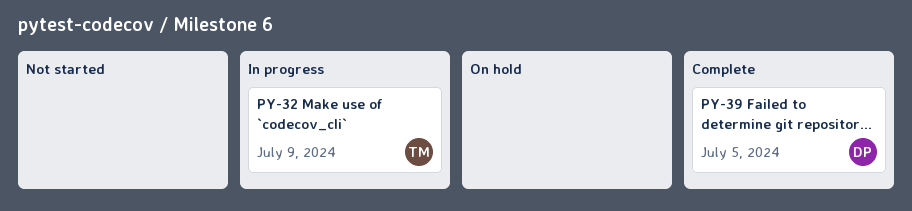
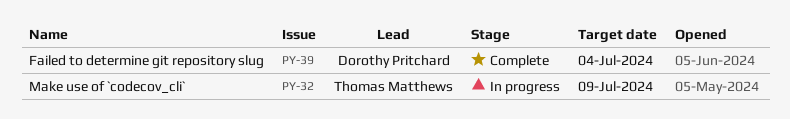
PY-39, due: Jul 5 -> Jul 4

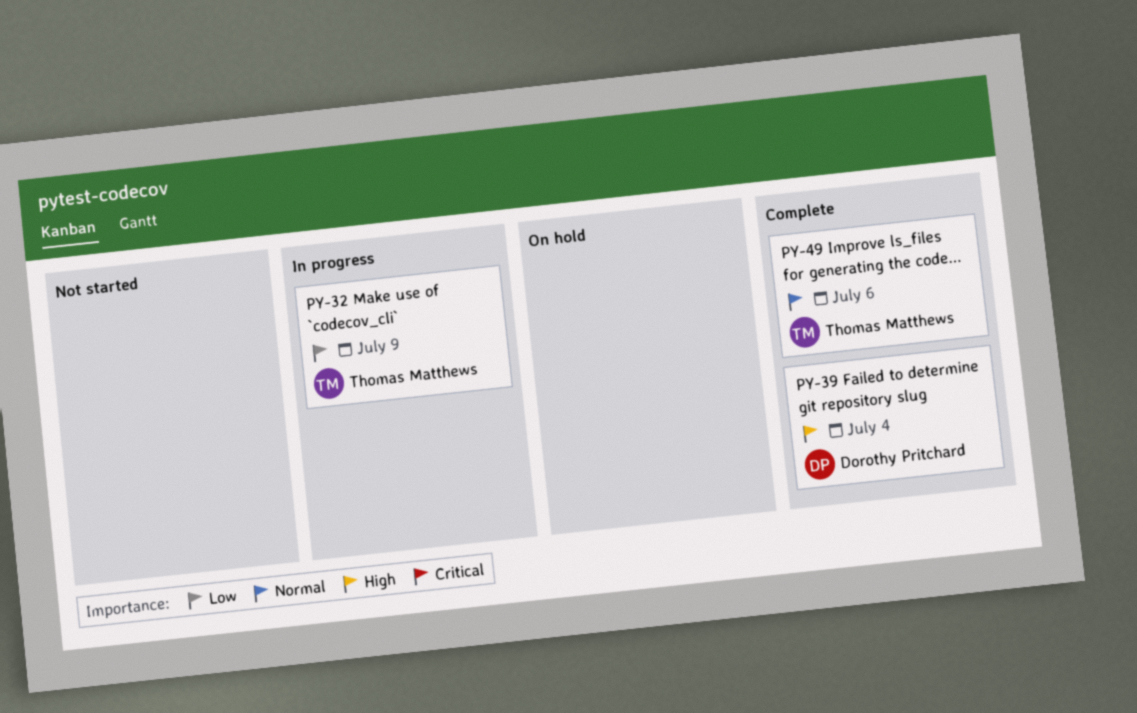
PY-49: none -> present

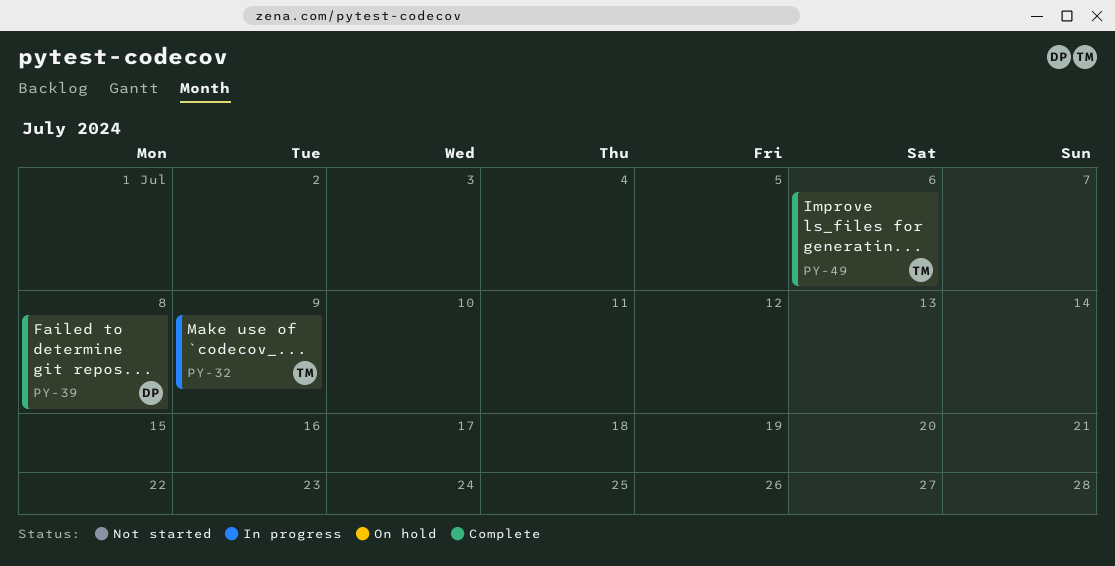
PY-39, due: Jul 4 -> Jul 8

